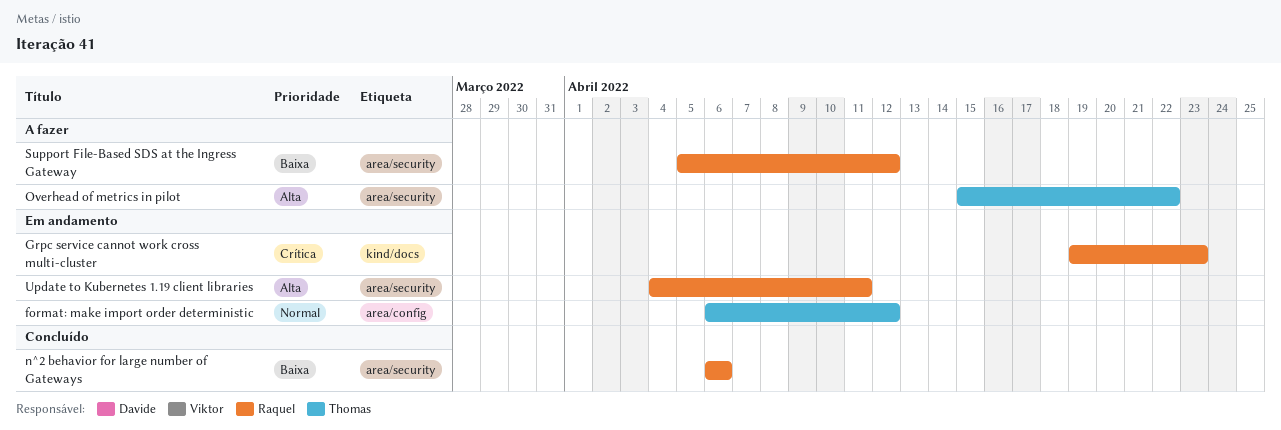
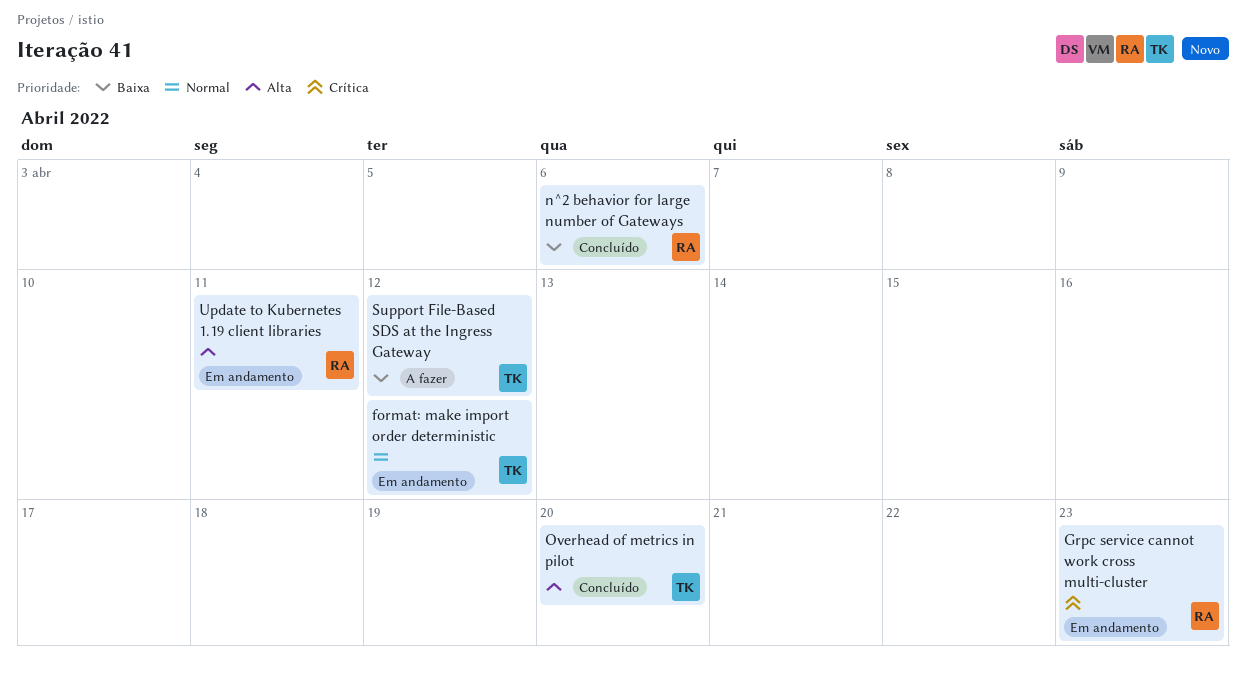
Overhead of metrics in pilot, status: A fazer -> Concluído
Overhead of metrics in pilot, due: Apr 22 -> Apr 20
Support File-Based SDS at the Ingress Gateway, owner: Raquel -> Thomas

